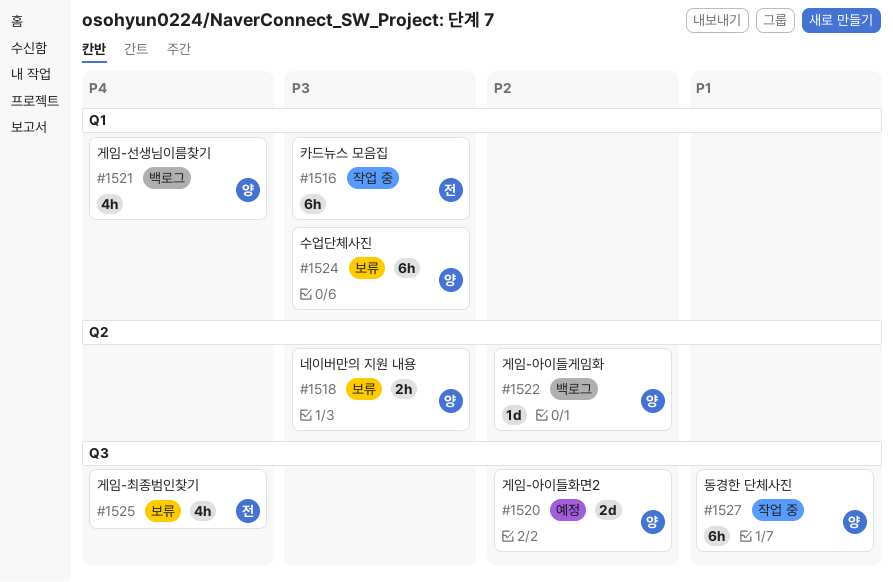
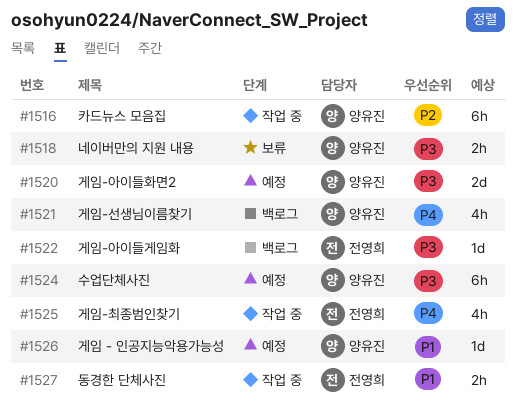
#1516, owner: 전영희 -> 양유진
#1516, priority: P3 -> P2
#1520, priority: P2 -> P3
#1522, owner: 양유진 -> 전영희
#1522, priority: P2 -> P3
#1524, status: 보류 -> 예정
#1525, status: 보류 -> 작업 중
#1526: none -> present
#1527, owner: 양유진 -> 전영희
#1527, estimate: 6h -> 2h

